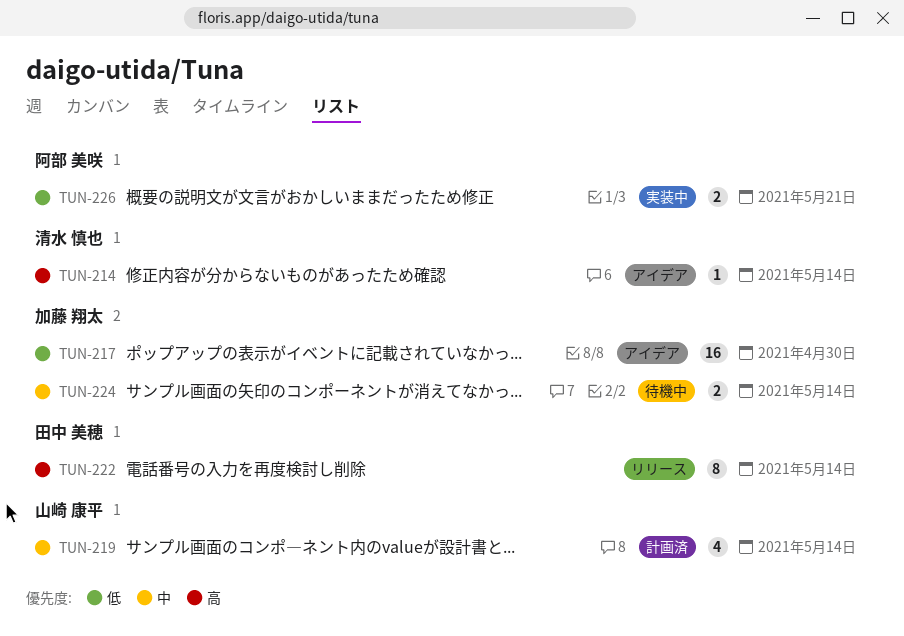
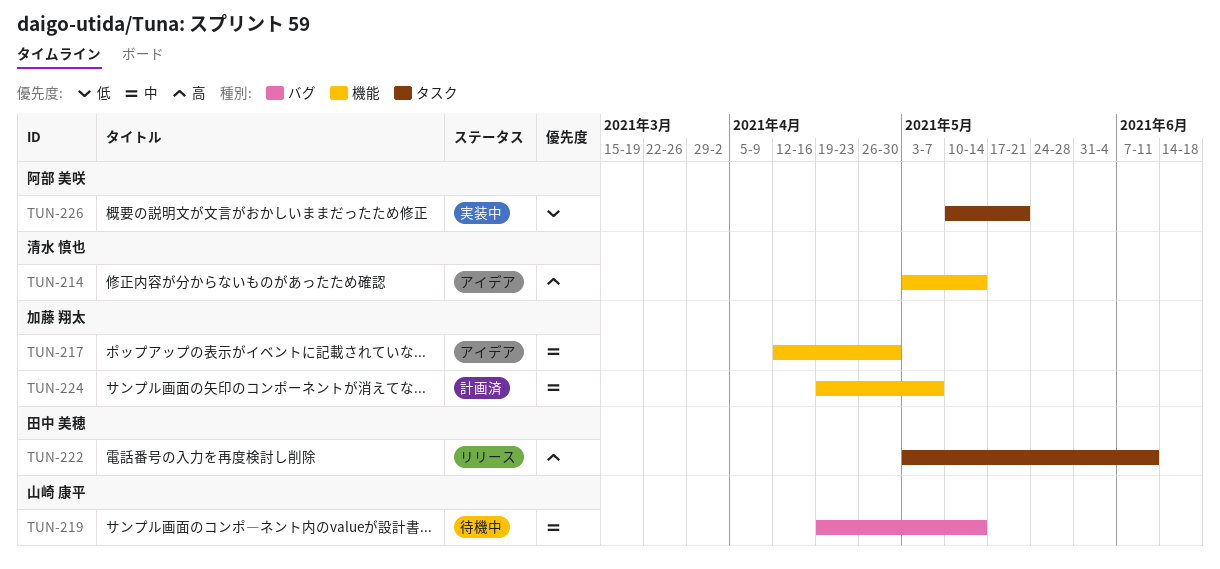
TUN-217, priority: 低 -> 中
TUN-219, status: 計画済 -> 待機中
TUN-222, due: May 14 -> Jun 11
TUN-224, status: 待機中 -> 計画済
TUN-224, due: May 14 -> May 7

